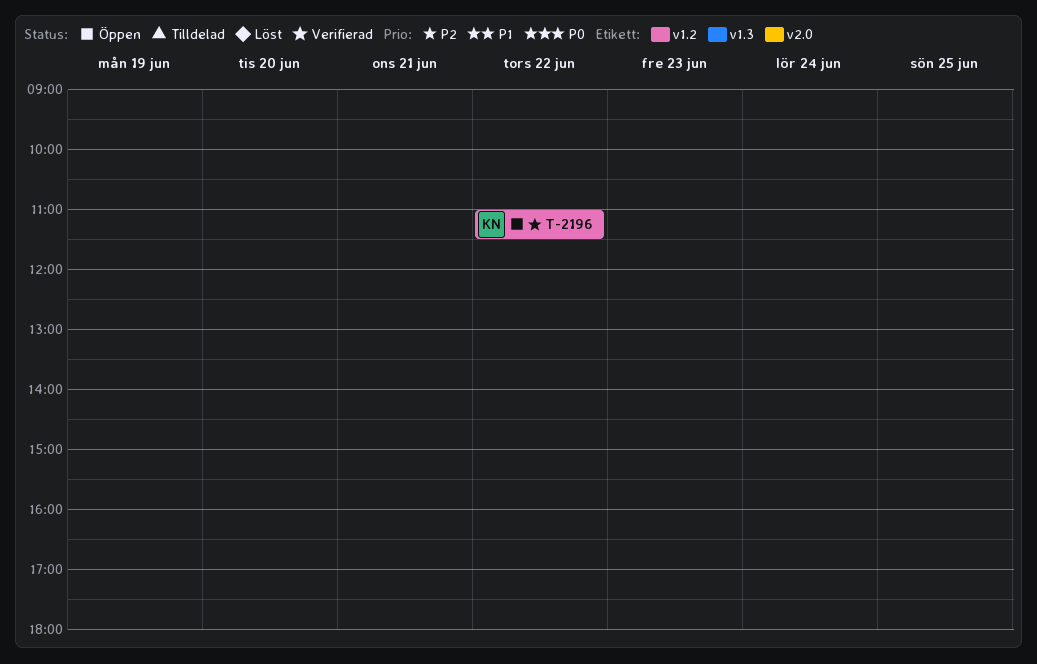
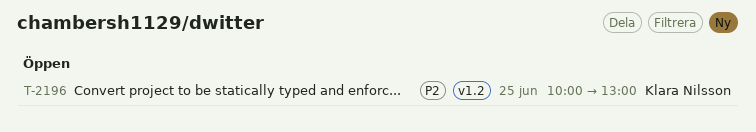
T-2196, day: Jun 22 -> Jun 25
T-2196, begins: 11:00 -> 10:00
T-2196, ends: 11:30 -> 13:00

